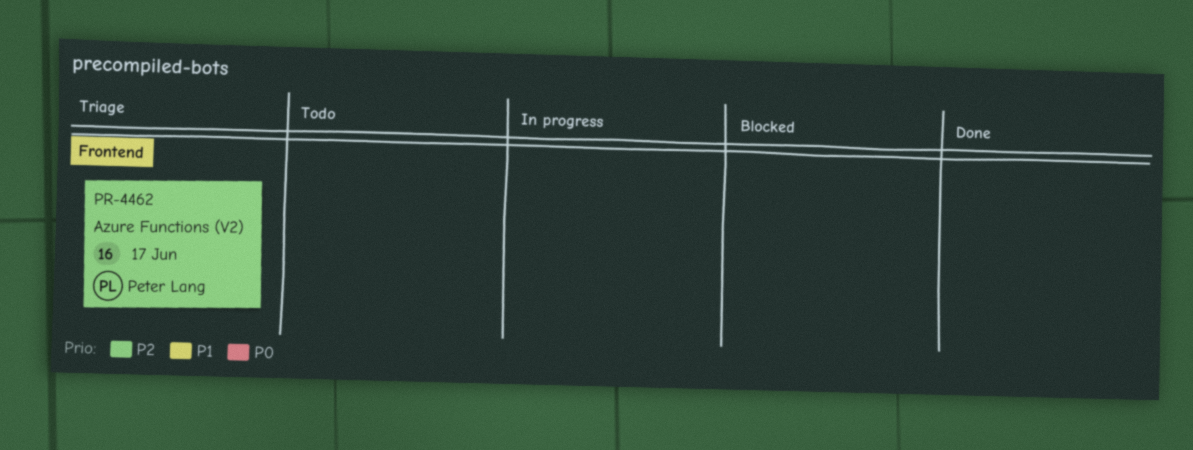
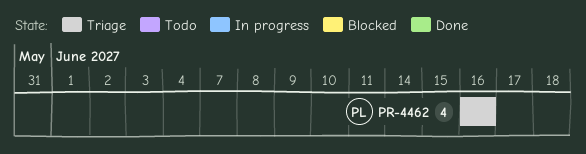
PR-4462, estimate: 16 -> 4
PR-4462, due: Jun 17 -> Jun 16

